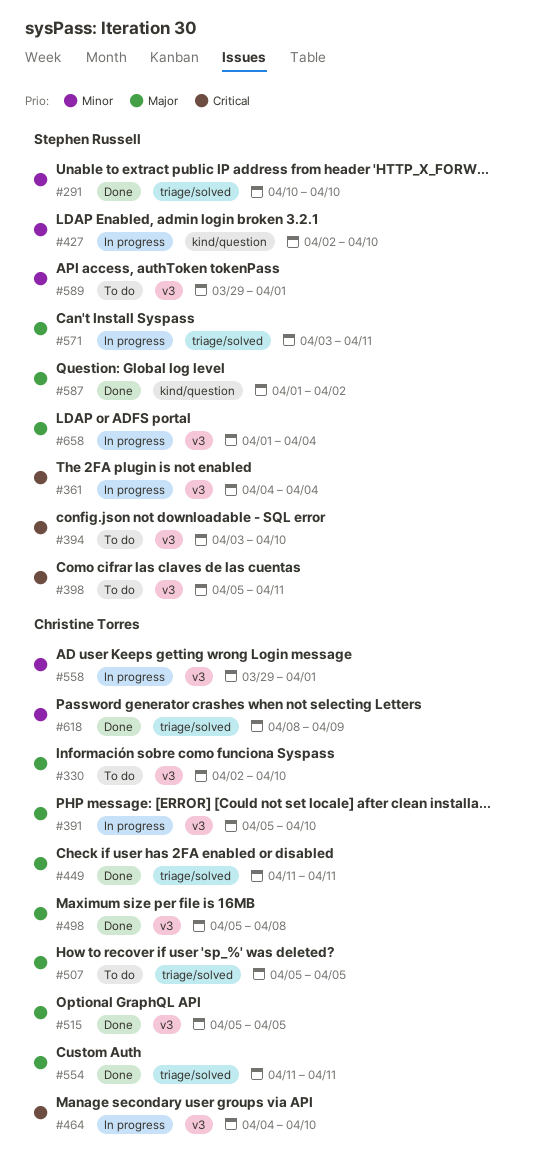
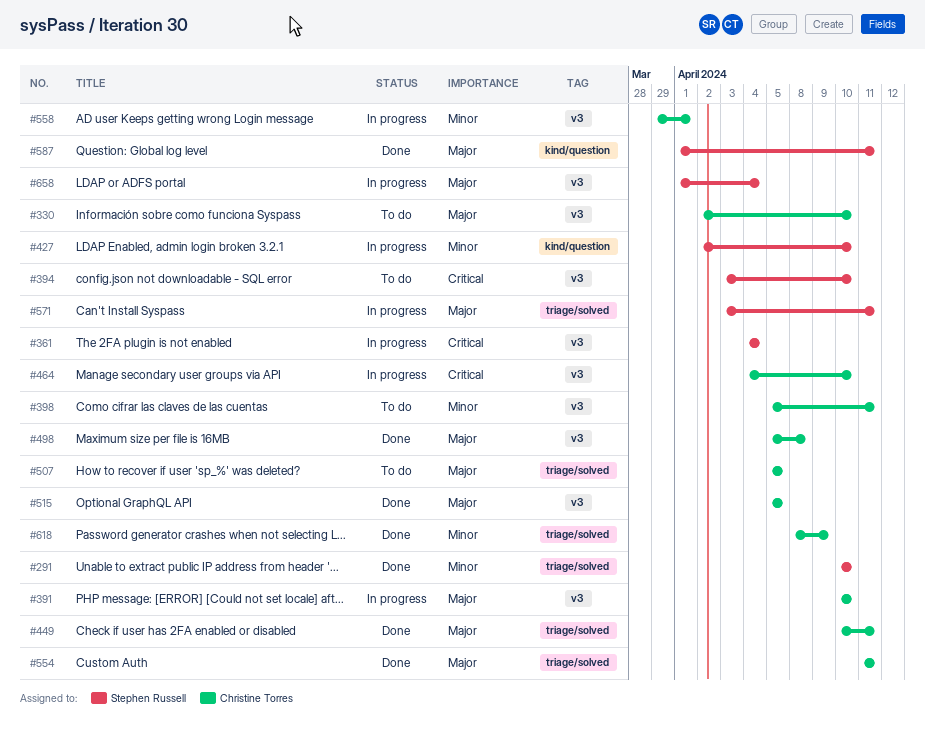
#391, start: Apr 5 -> Apr 10
#398, owner: Stephen Russell -> Christine Torres
#398, priority: Critical -> Minor
#449, start: Apr 11 -> Apr 10
#587, due: Apr 2 -> Apr 11
#589: present -> none

